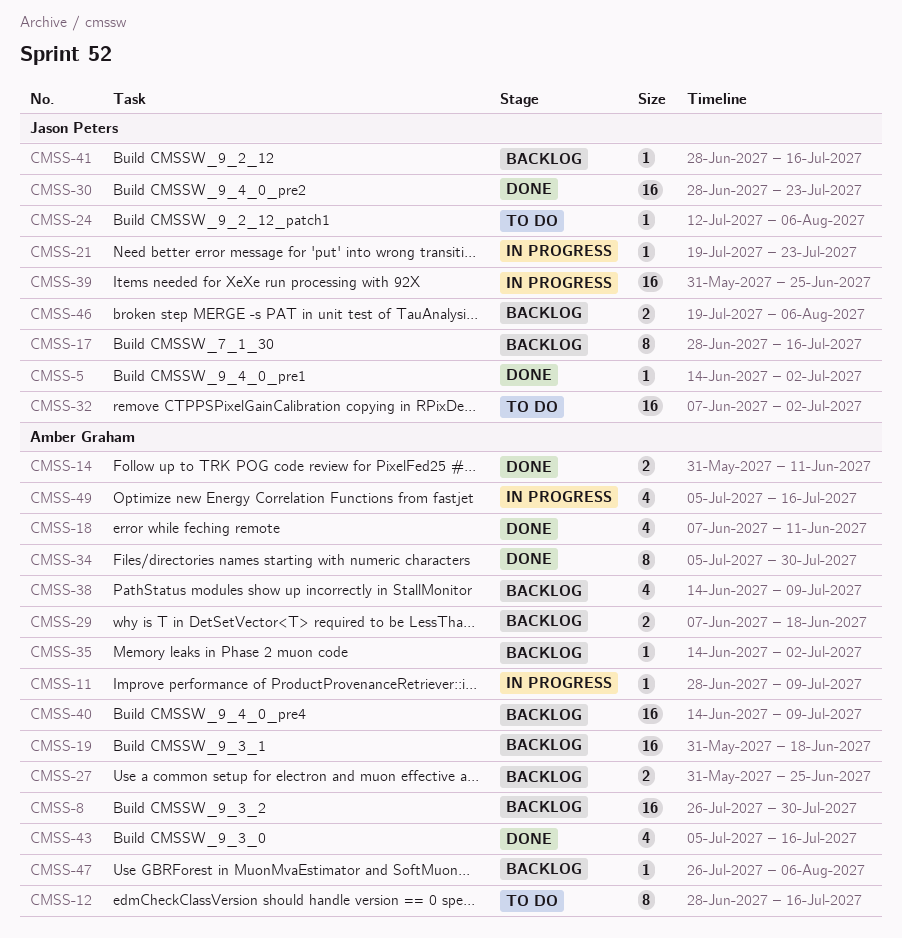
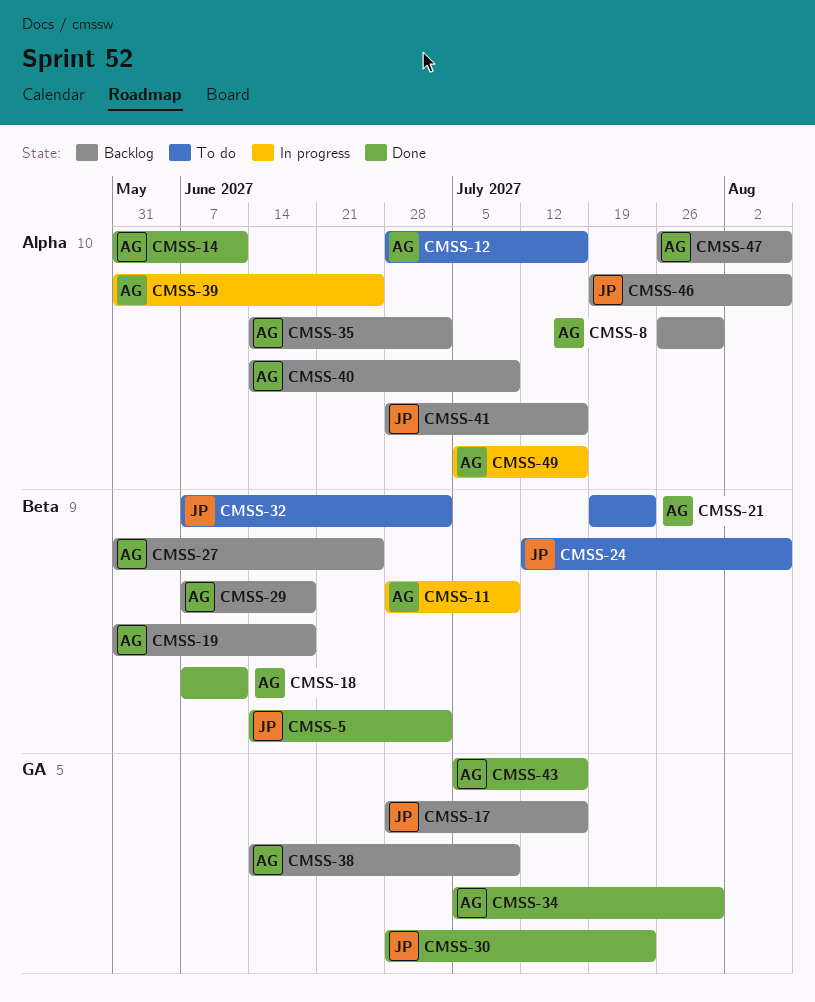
CMSS-21, status: In progress -> To do
CMSS-21, owner: Jason Peters -> Amber Graham
CMSS-39, owner: Jason Peters -> Amber Graham

